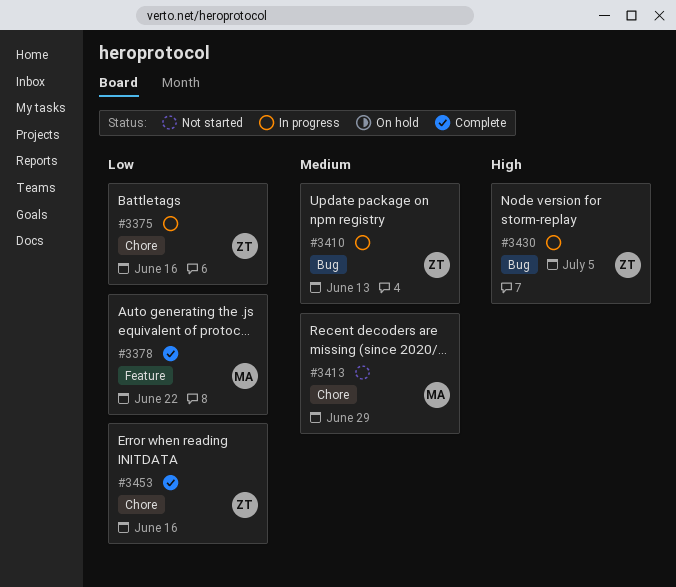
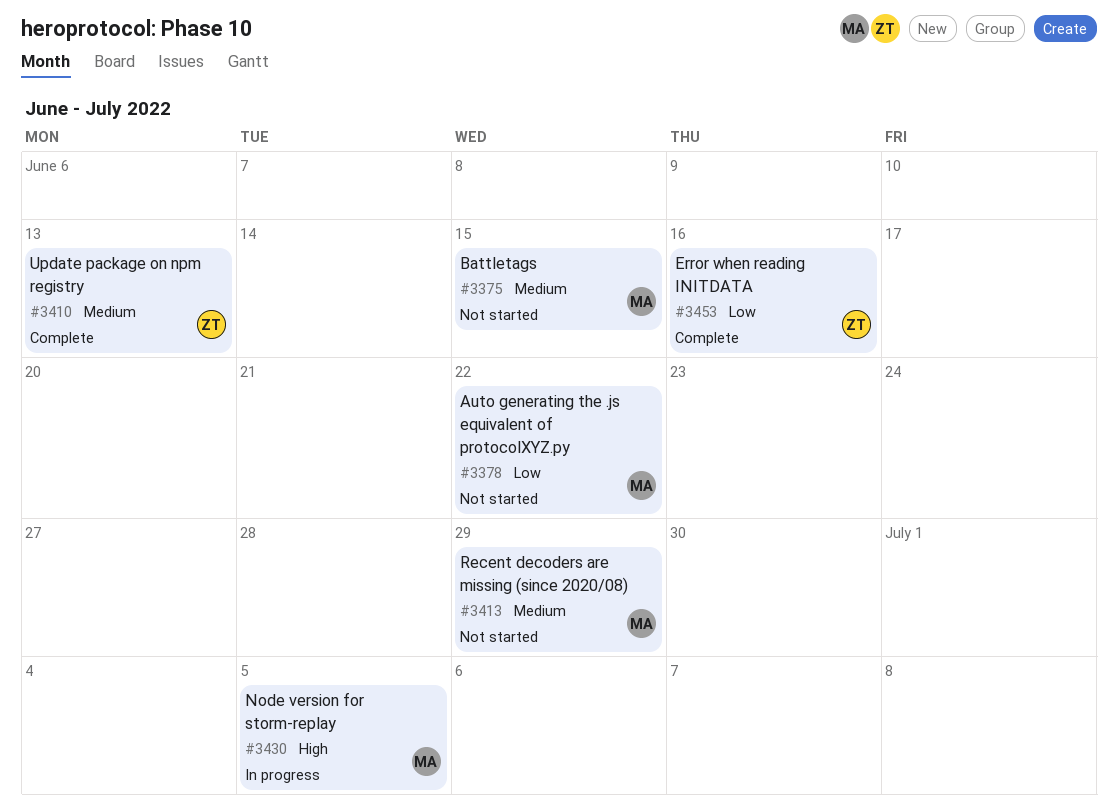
#3375, status: In progress -> Not started
#3375, owner: ZT -> MA
#3375, priority: Low -> Medium
#3375, due: Jun 16 -> Jun 15
#3378, status: Complete -> Not started
#3410, status: In progress -> Complete
#3430, owner: ZT -> MA

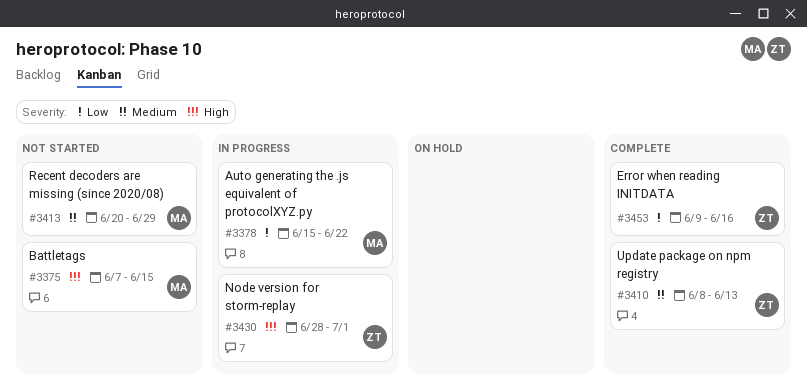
#3375, priority: Medium -> High
#3378, status: Not started -> In progress
#3430, owner: MA -> ZT
#3430, due: Jul 5 -> Jul 1

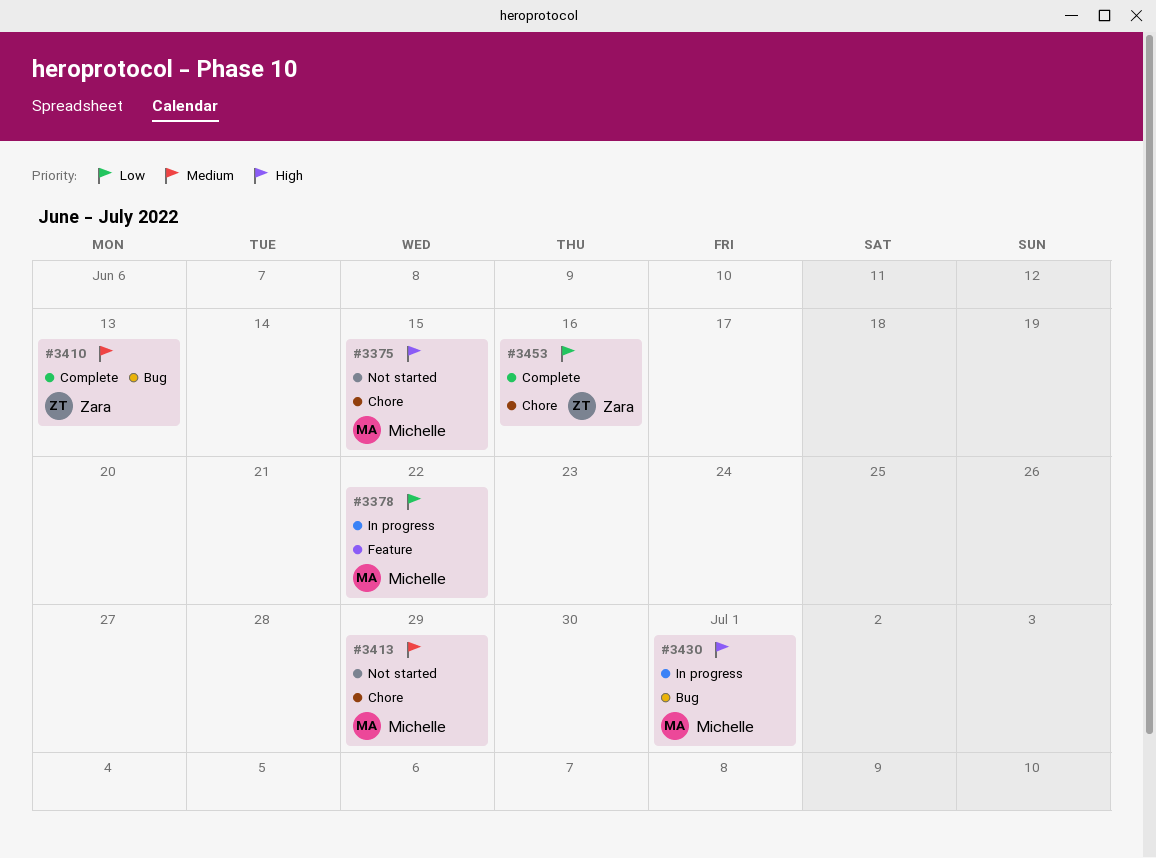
#3430, owner: Zara -> Michelle

